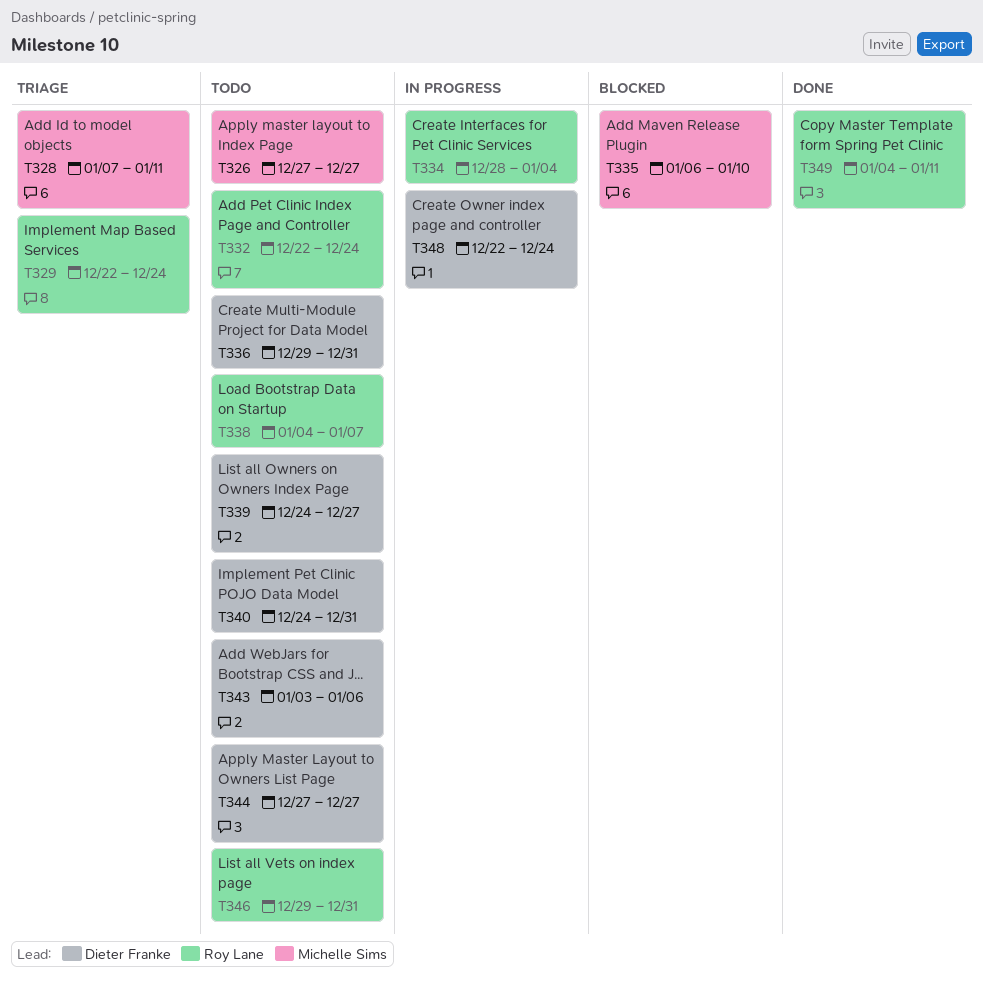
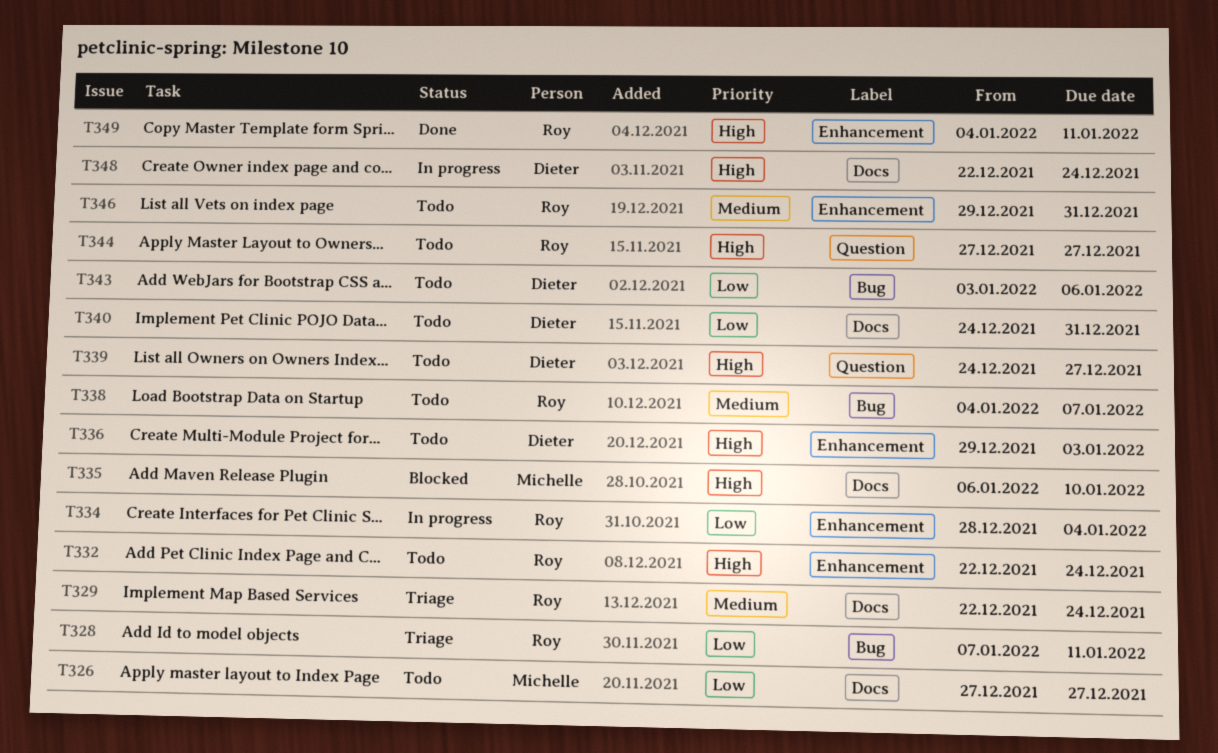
T328, owner: Michelle Sims -> Roy Lane
T336, due: Dec 31 -> Jan 3
T344, owner: Dieter Franke -> Roy Lane

